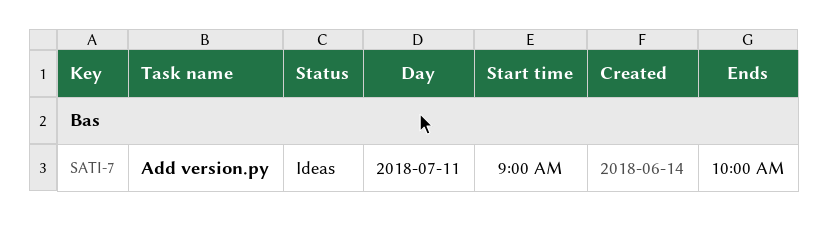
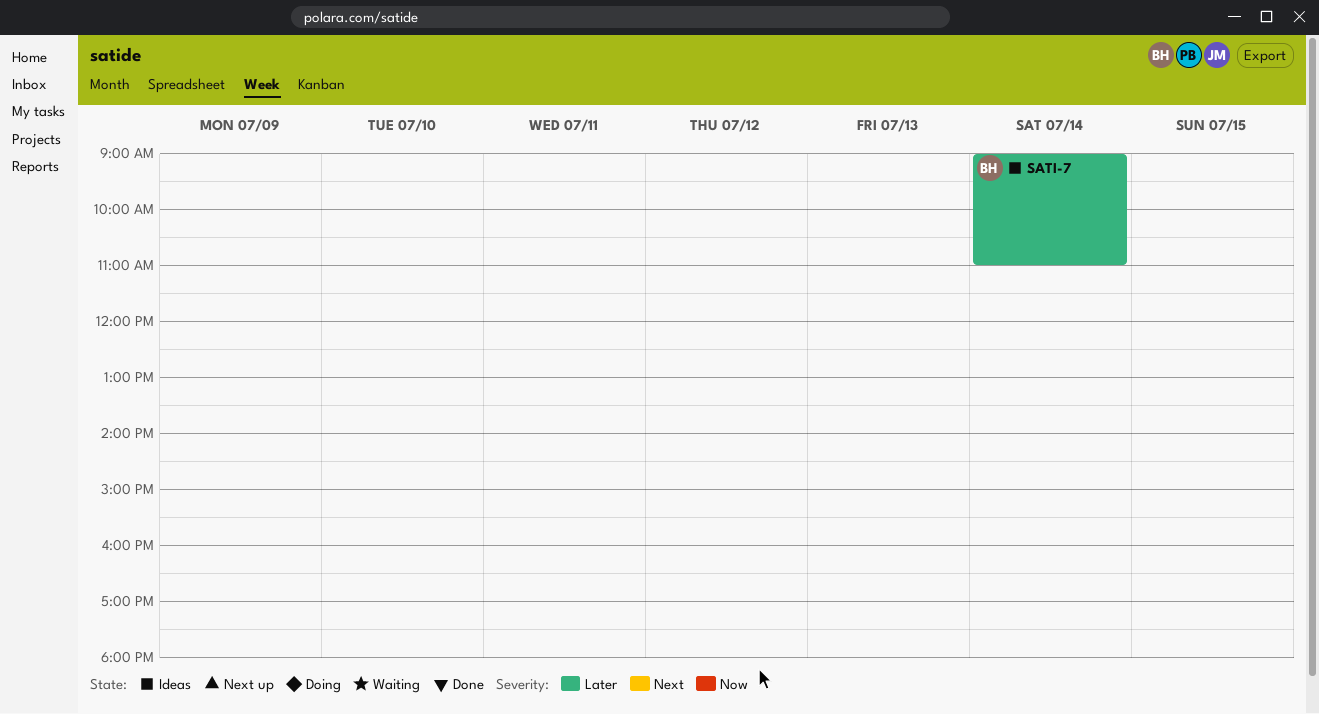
SATI-7, day: Jul 11 -> Jul 14
SATI-7, ends: 10:00 -> 11:00

